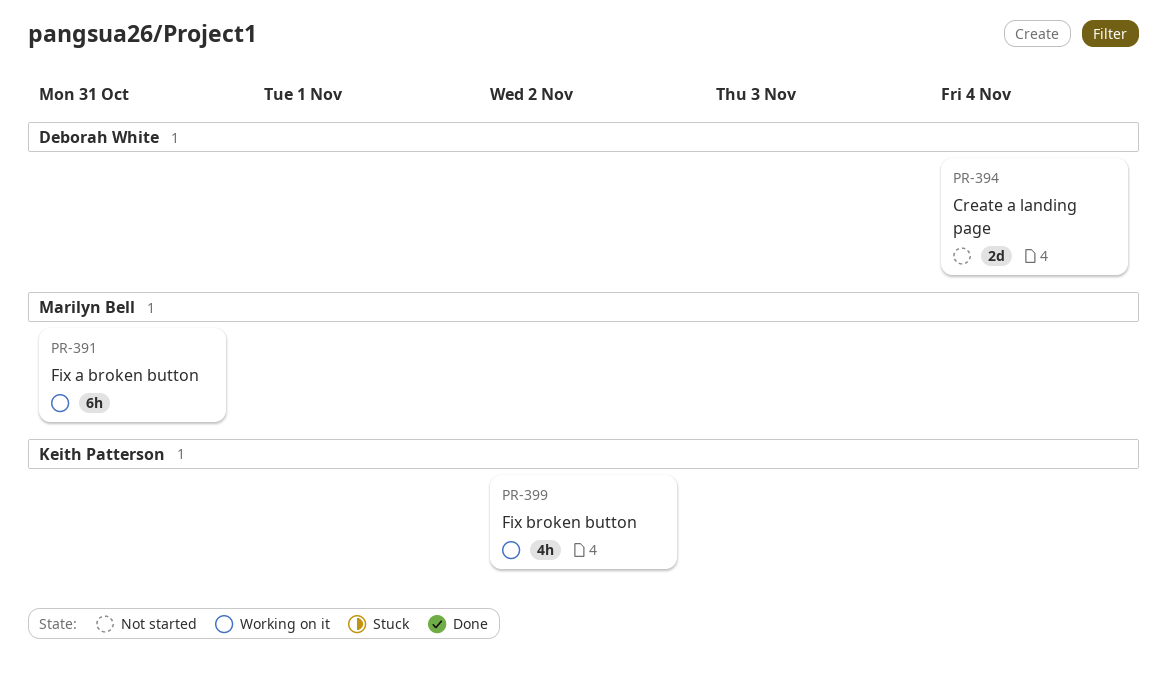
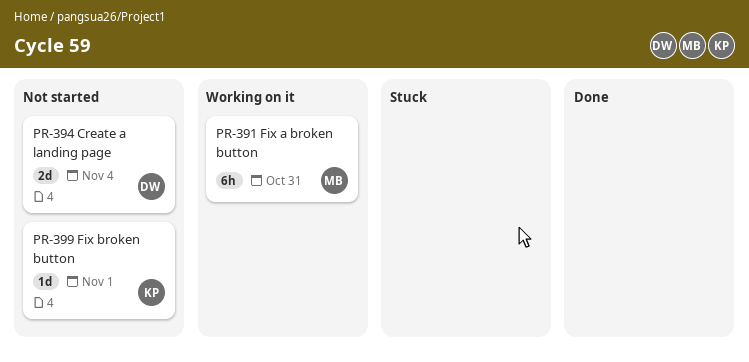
PR-399, status: Working on it -> Not started
PR-399, estimate: 4h -> 1d
PR-399, due: Nov 2 -> Nov 1

